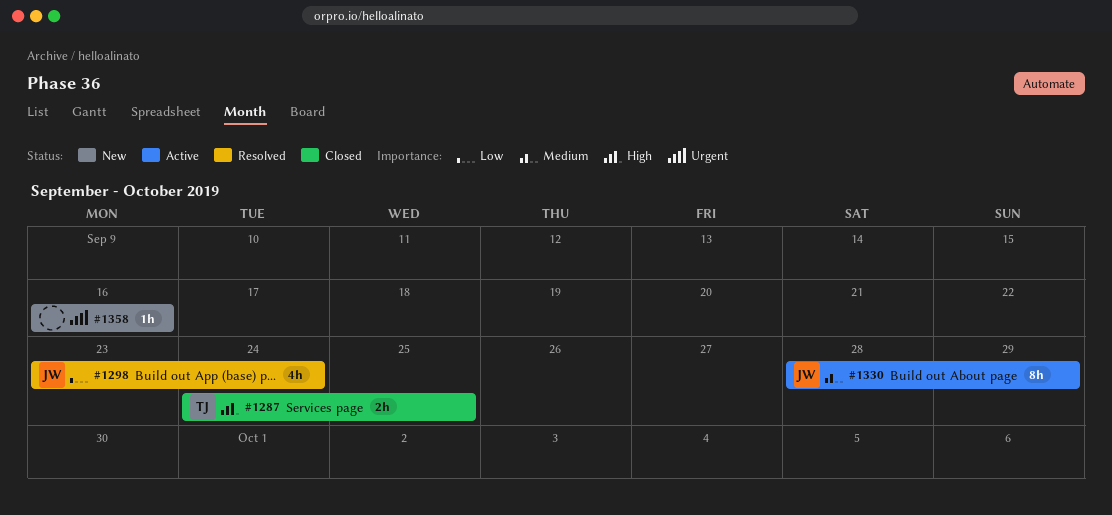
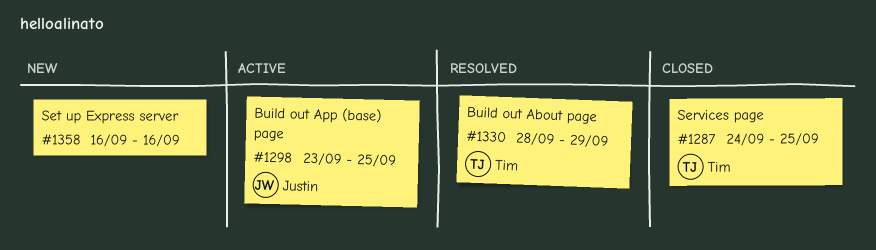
#1298, status: Resolved -> Active
#1298, due: Sep 24 -> Sep 25
#1330, status: Active -> Resolved
#1330, owner: Justin -> Tim

